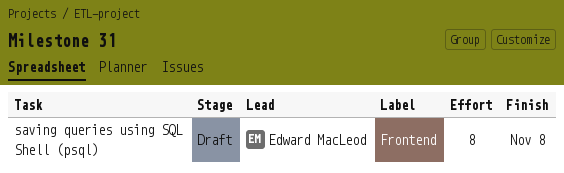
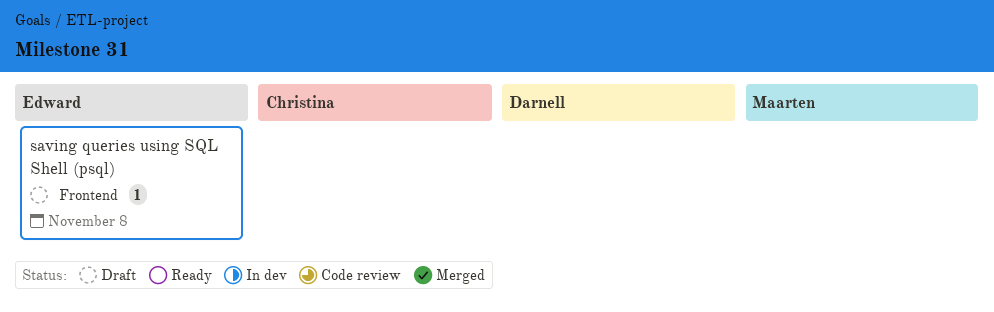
saving queries using SQL Shell (psql), estimate: 8 -> 1

